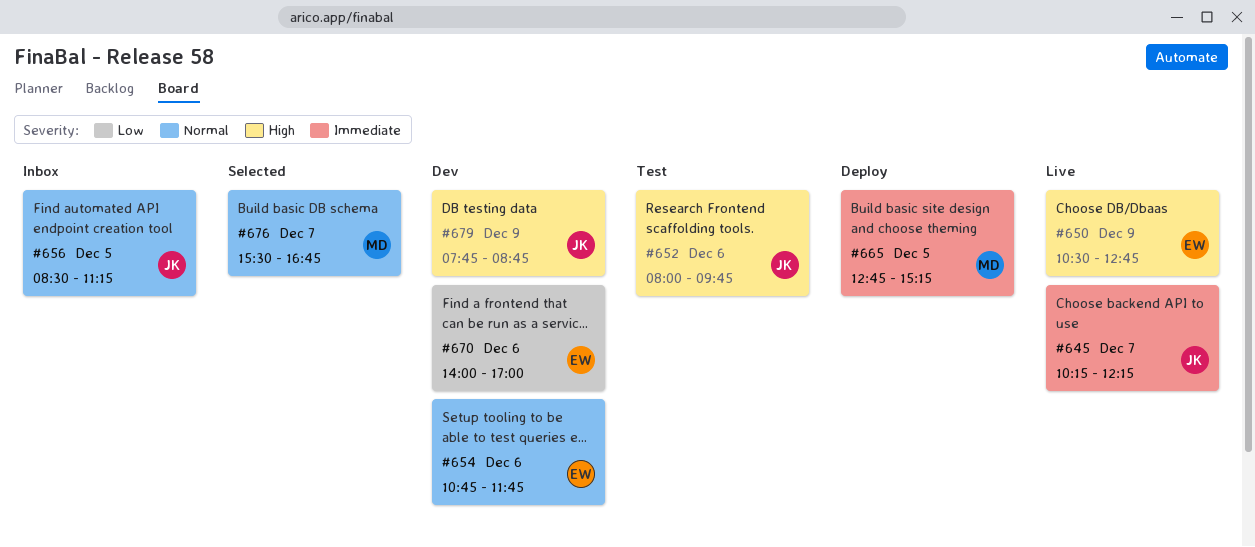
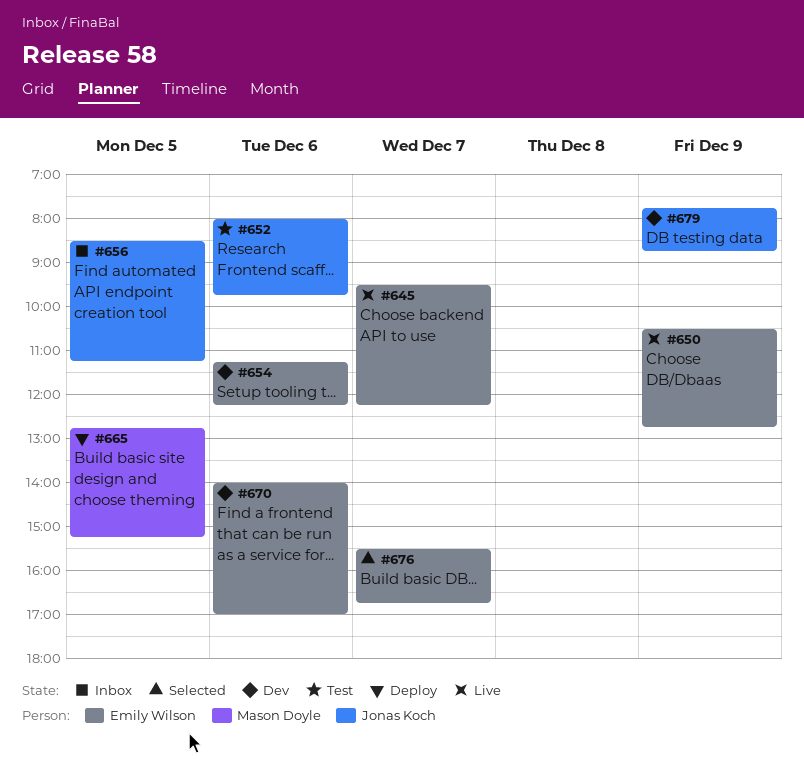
#645, owner: Jonas Koch -> Emily Wilson
#645, begins: 10:15 -> 09:30
#654, begins: 10:45 -> 11:15
#654, ends: 11:45 -> 12:15
#676, owner: Mason Doyle -> Emily Wilson

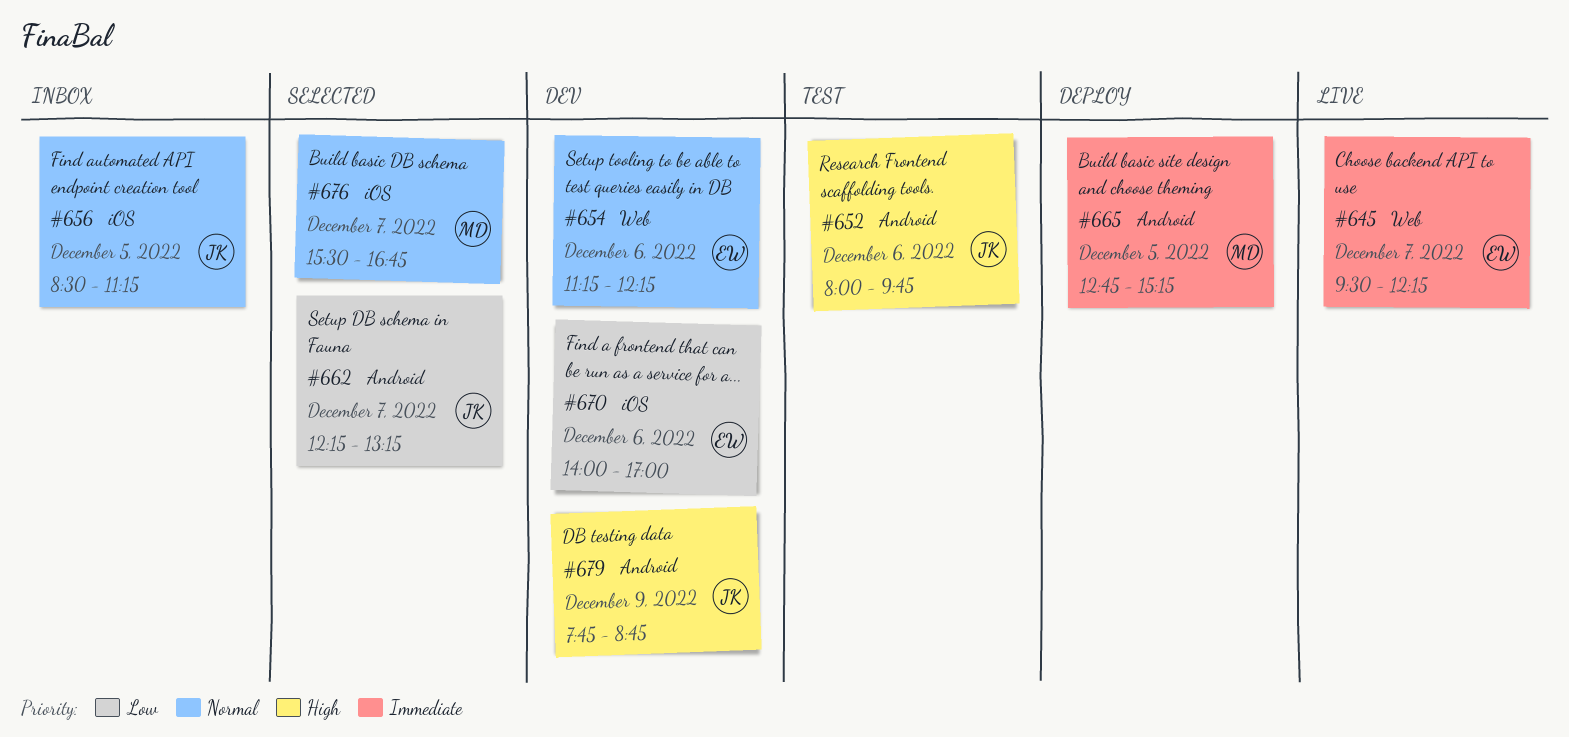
#650: present -> none
#662: none -> present
#676, owner: Emily Wilson -> Mason Doyle

